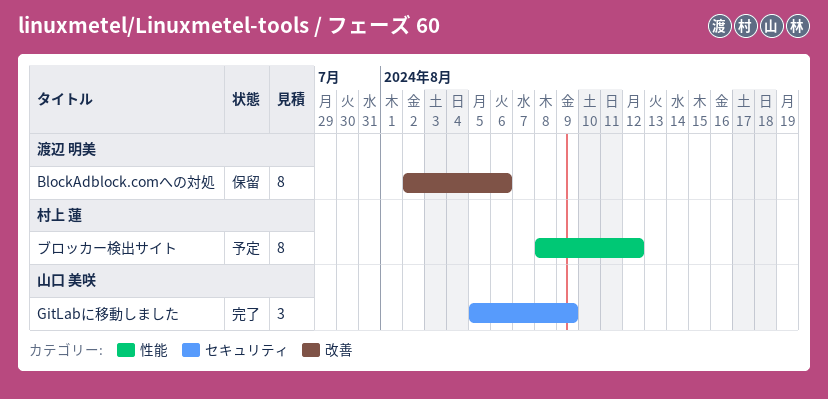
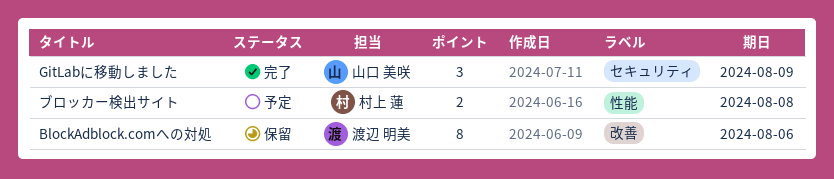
ブロッカー検出サイト, estimate: 8 -> 2
ブロッカー検出サイト, due: Aug 12 -> Aug 8

